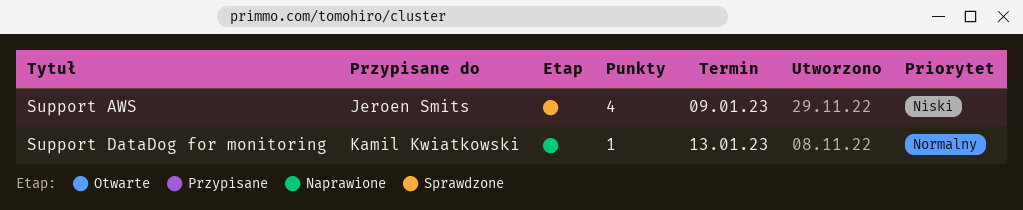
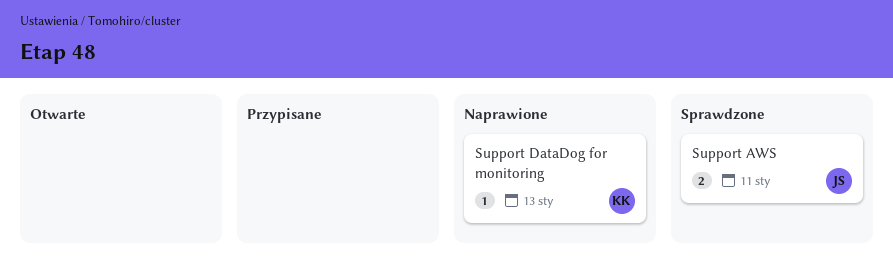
Support AWS, estimate: 4 -> 2
Support AWS, due: Jan 9 -> Jan 11

